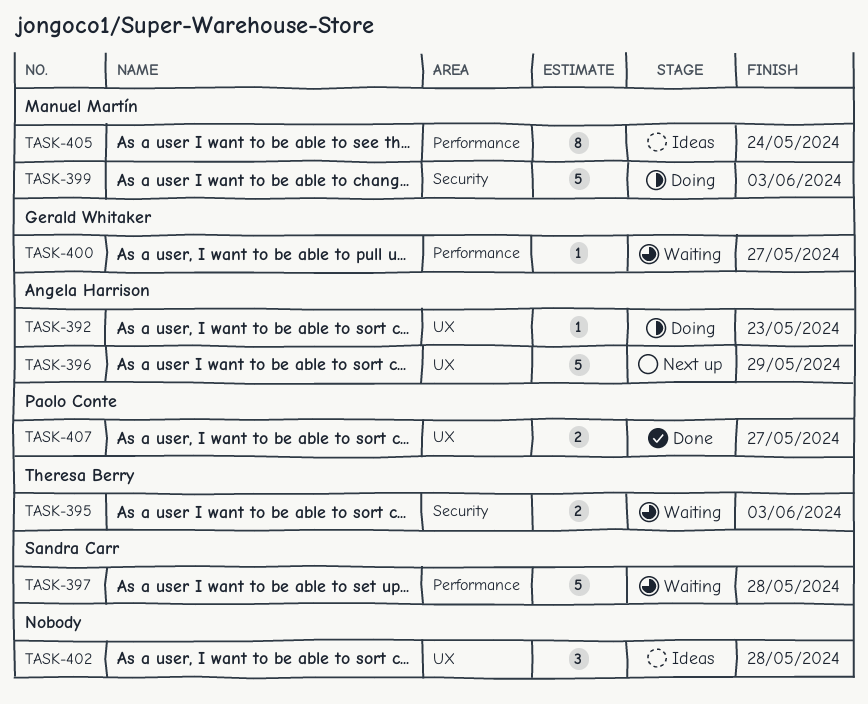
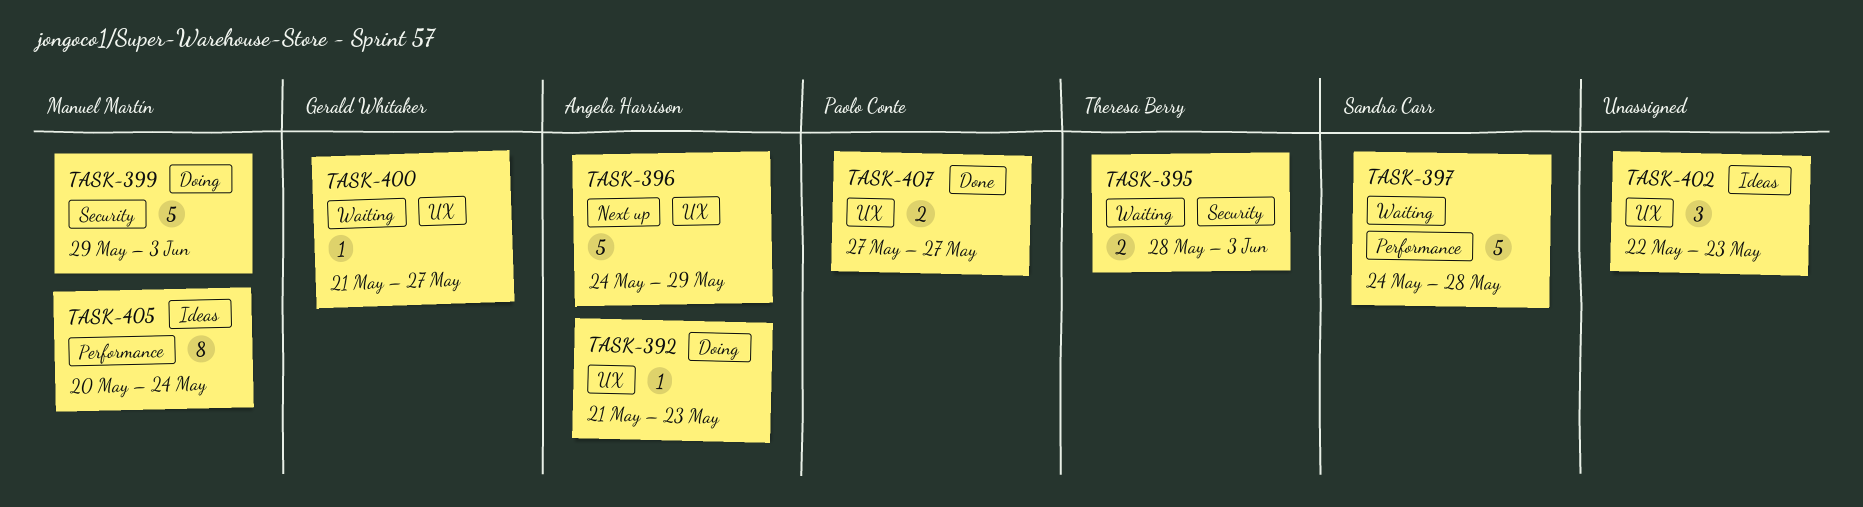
TASK-400, label: Performance -> UX
TASK-402, due: May 28 -> May 23

